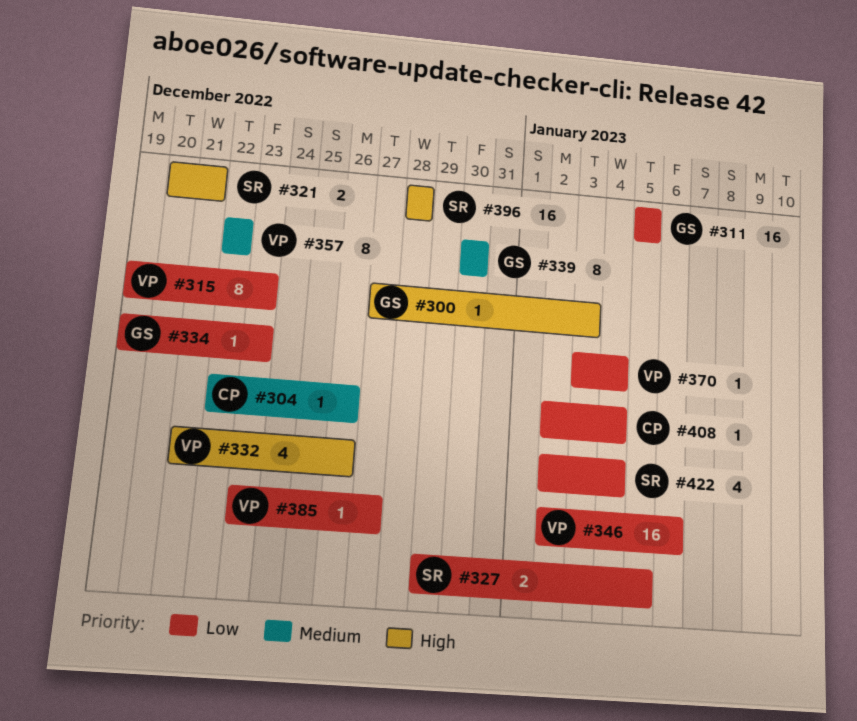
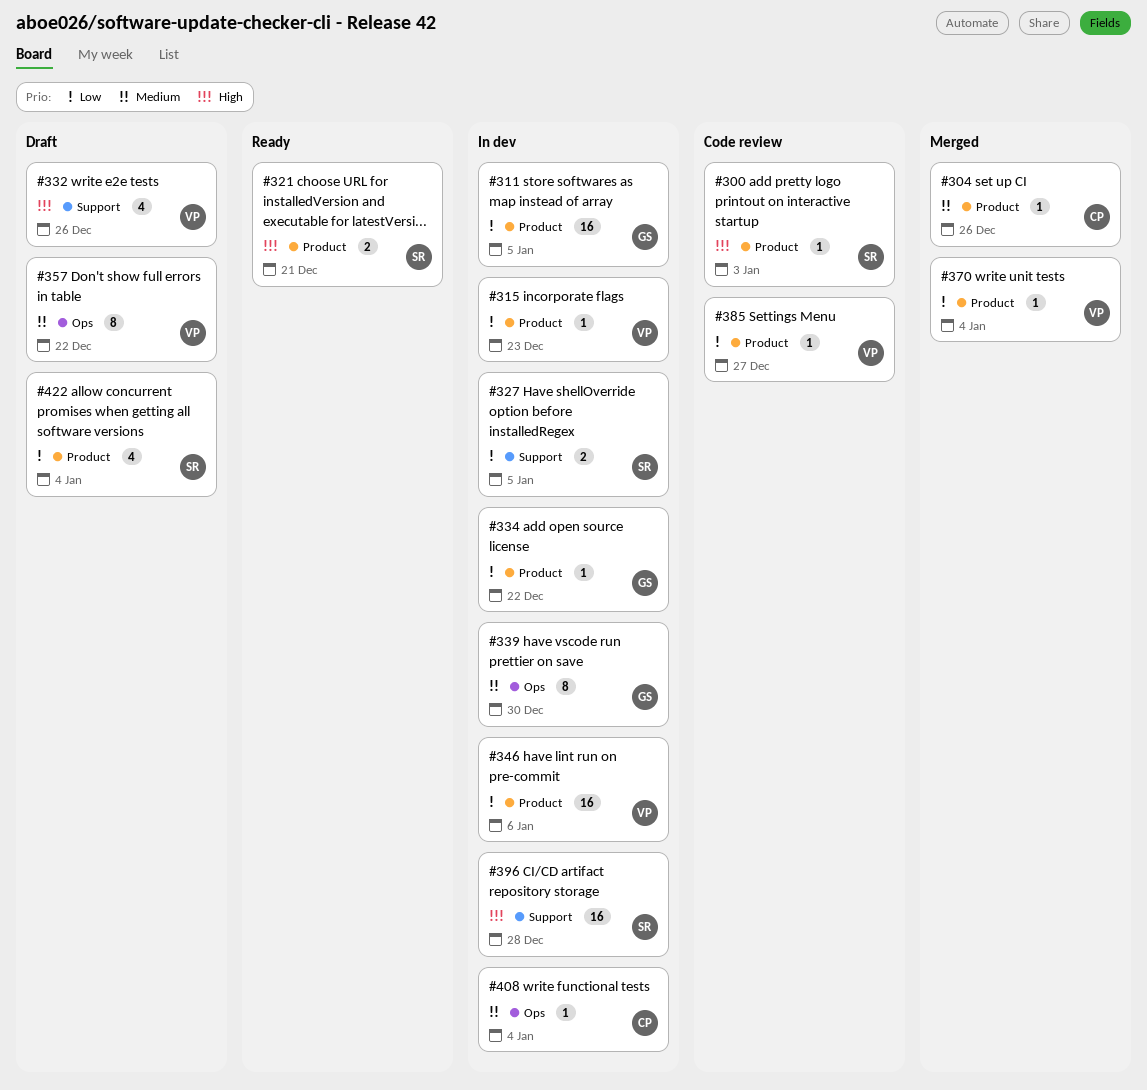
#300, owner: GS -> SR
#315, estimate: 8 -> 1
#334, due: Dec 23 -> Dec 22
#408, priority: Low -> Medium

